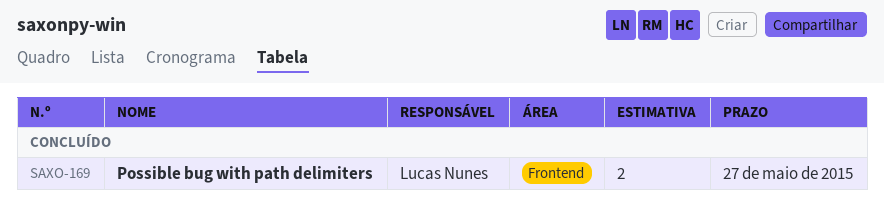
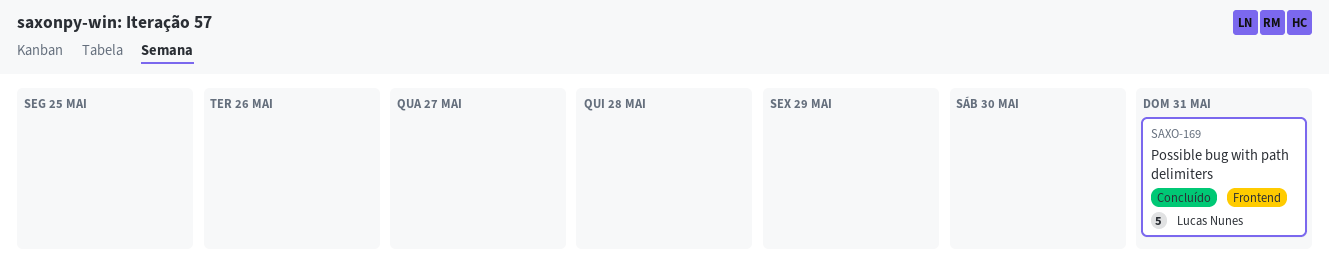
SAXO-169, estimate: 2 -> 5
SAXO-169, due: May 27 -> May 31

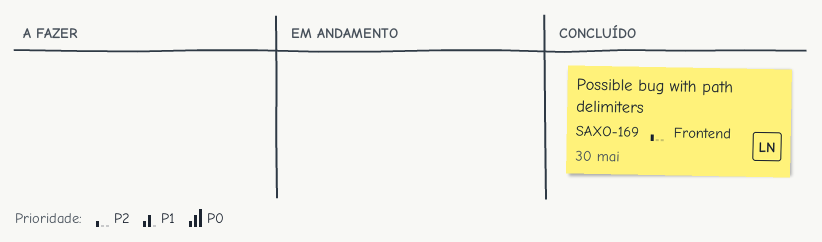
SAXO-169, due: May 31 -> May 30

